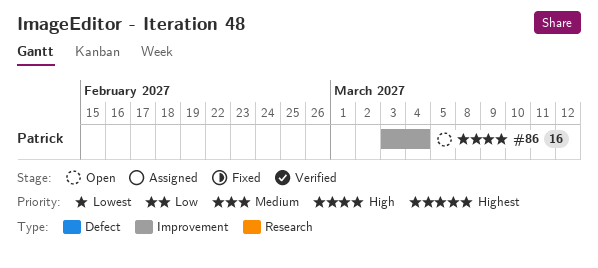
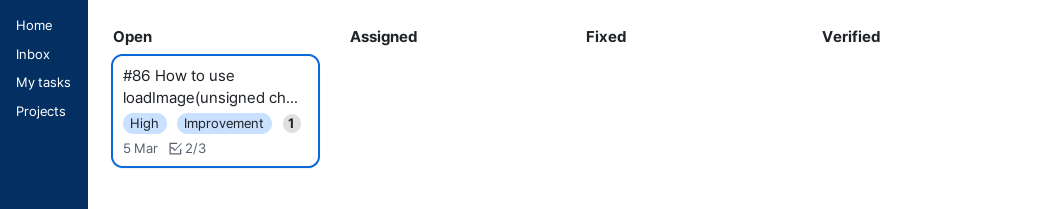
#86, estimate: 16 -> 1
#86, due: Mar 4 -> Mar 5

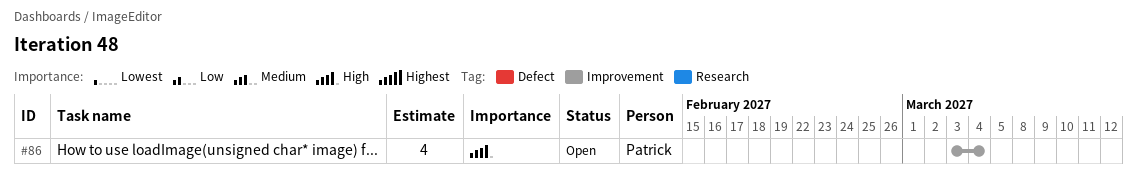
#86, estimate: 1 -> 4
#86, due: Mar 5 -> Mar 4

